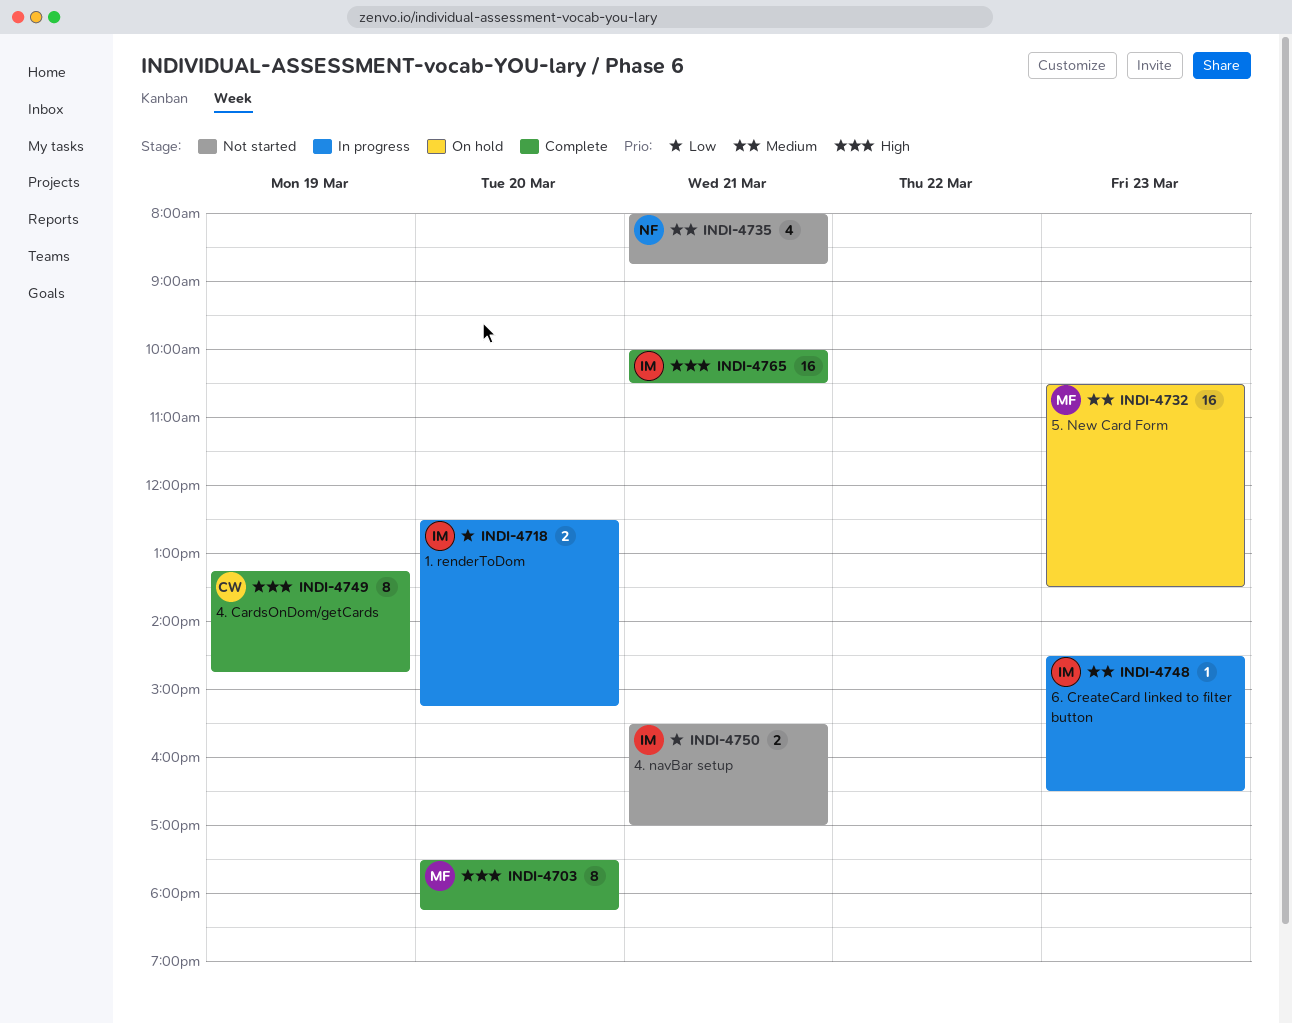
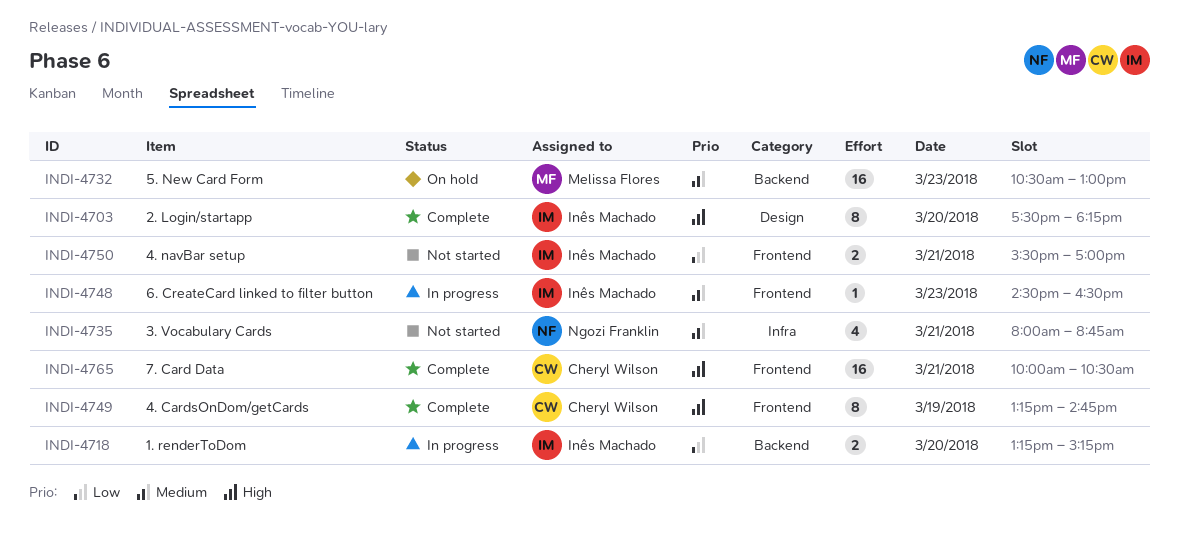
INDI-4703, owner: Melissa Flores -> Inês Machado
INDI-4718, begins: 12:30 -> 13:15
INDI-4732, ends: 13:30 -> 13:00
INDI-4765, owner: Inês Machado -> Cheryl Wilson

